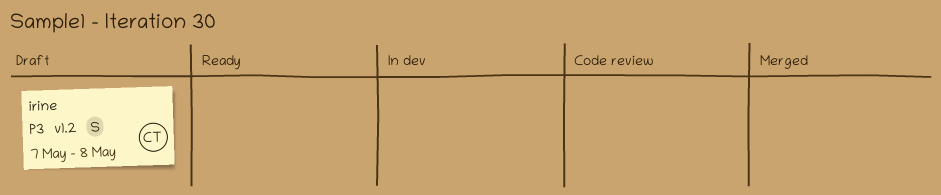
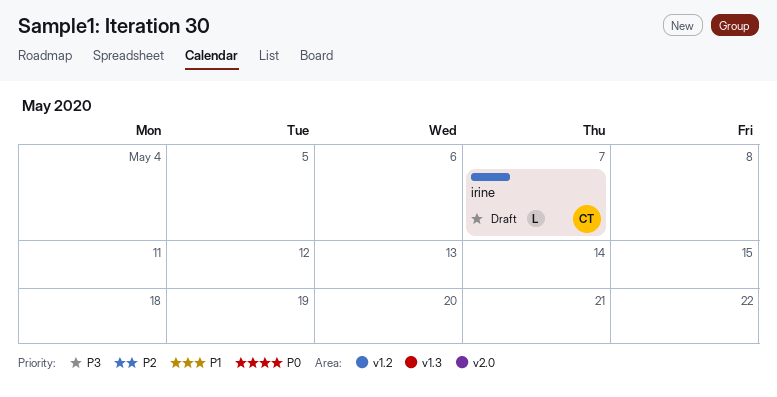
irine, estimate: S -> L
irine, due: May 8 -> May 7

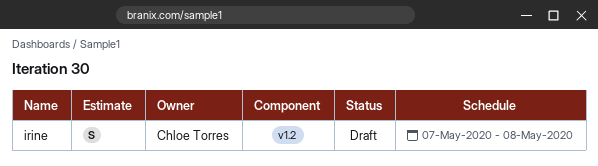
irine, estimate: L -> S
irine, due: May 7 -> May 8

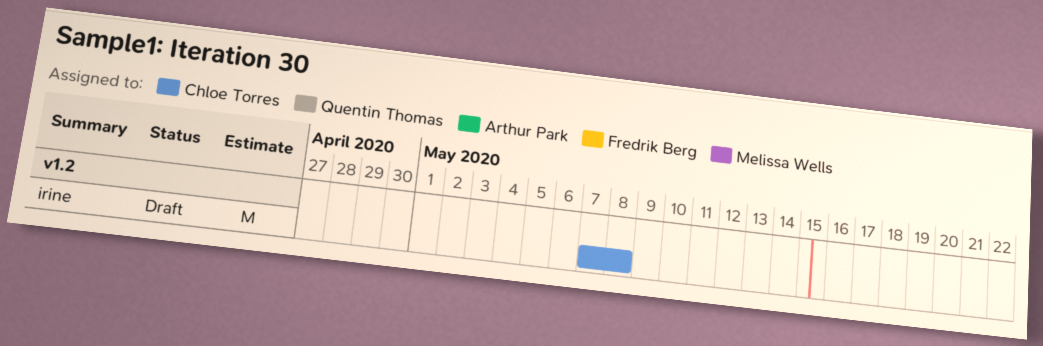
irine, estimate: S -> M

